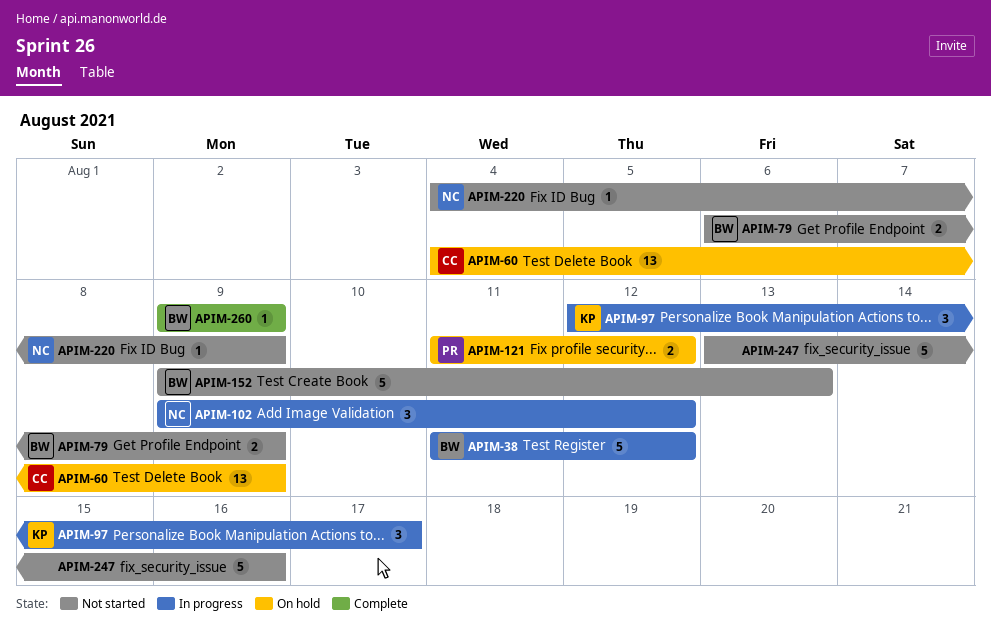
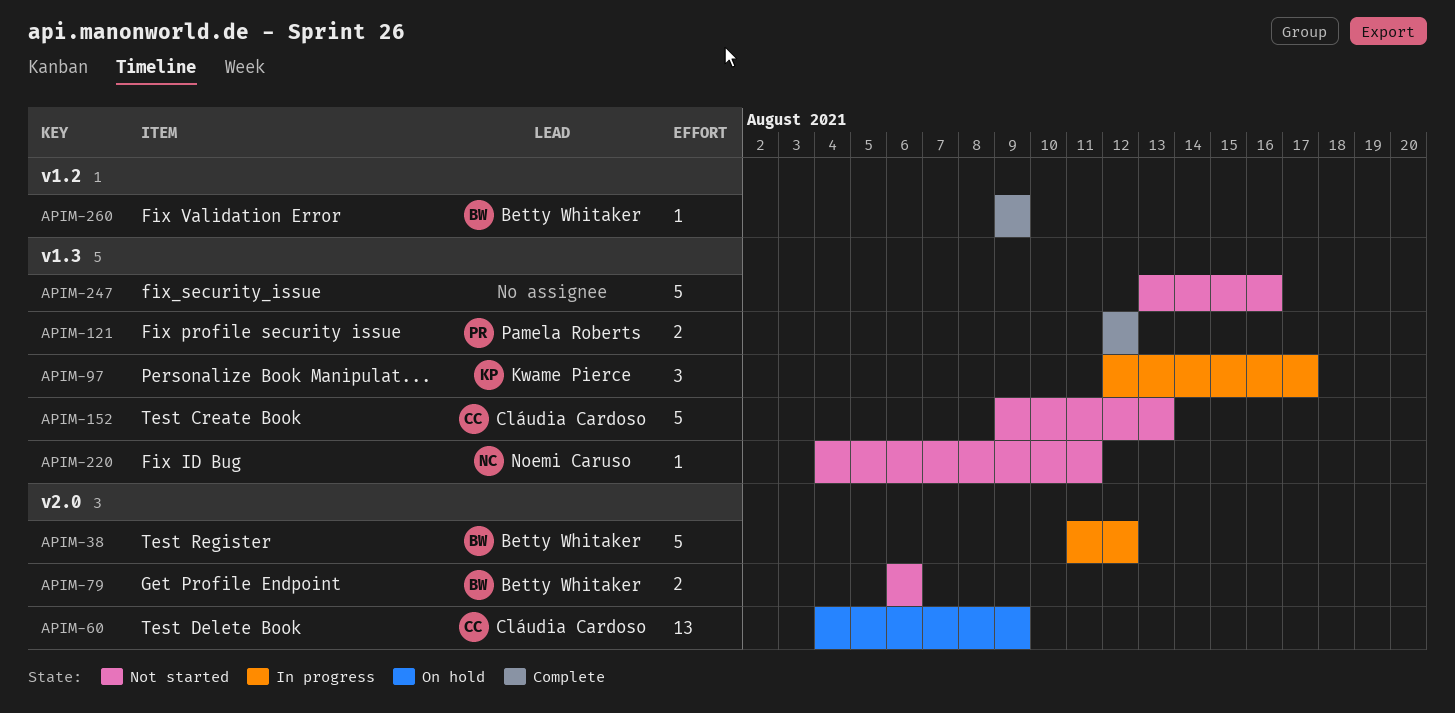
APIM-79, due: Aug 9 -> Aug 6
APIM-102: present -> none
APIM-121, status: On hold -> Complete
APIM-121, start: Aug 11 -> Aug 12
APIM-152, owner: Betty Whitaker -> Cláudia Cardoso
APIM-220, due: Aug 9 -> Aug 11

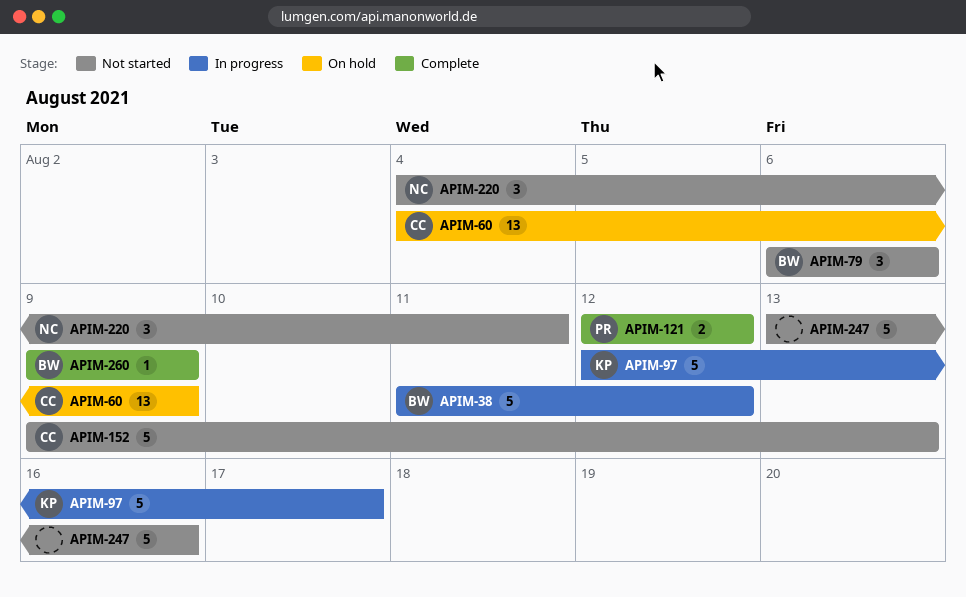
APIM-79, estimate: 2 -> 3
APIM-97, estimate: 3 -> 5
APIM-220, estimate: 1 -> 3

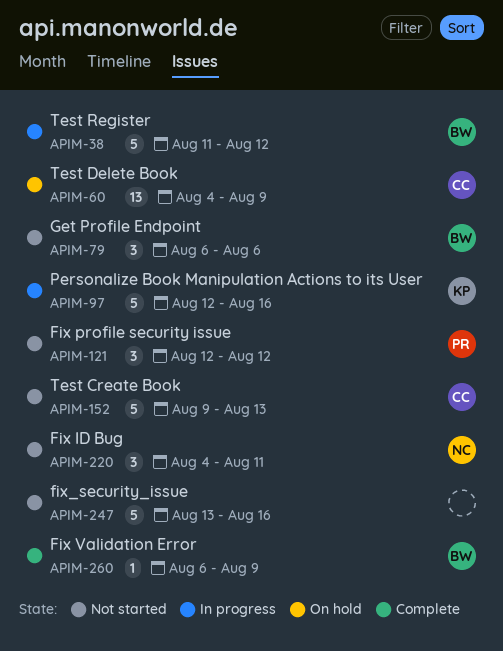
APIM-97, due: Aug 17 -> Aug 16
APIM-121, status: Complete -> Not started
APIM-121, estimate: 2 -> 3
APIM-260, start: Aug 9 -> Aug 6

